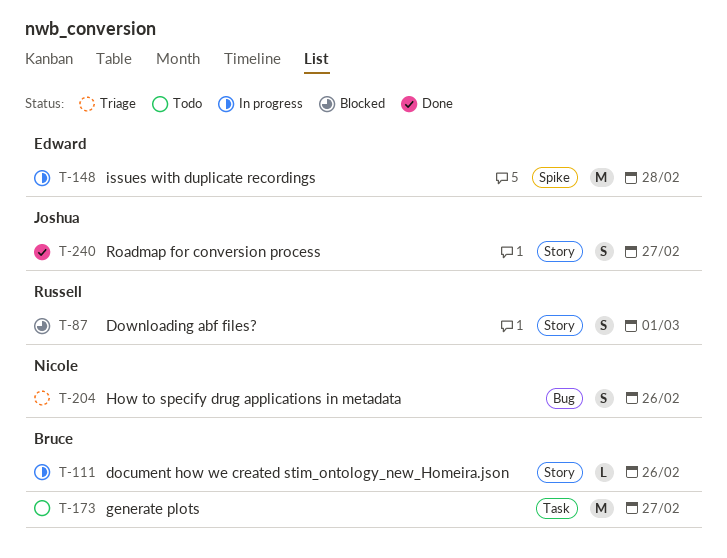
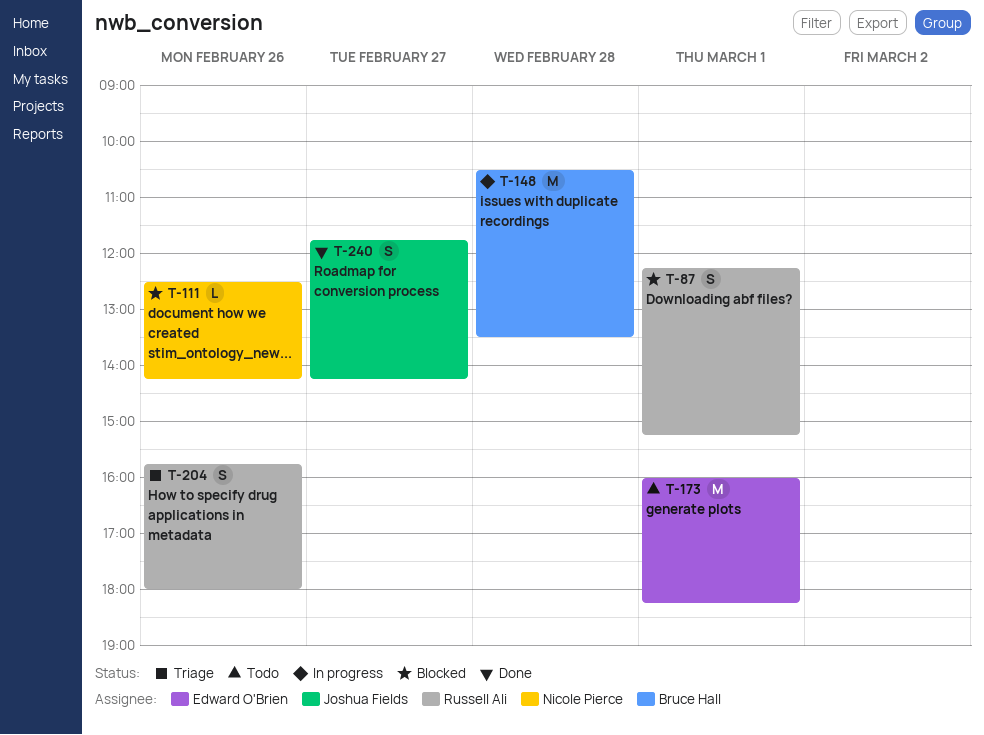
T-111, status: In progress -> Blocked
T-111, owner: Bruce Hall -> Nicole Pierce
T-148, owner: Edward O'Brien -> Bruce Hall
T-173, owner: Bruce Hall -> Edward O'Brien
T-173, day: Feb 27 -> Mar 1
T-204, owner: Nicole Pierce -> Russell Ali

